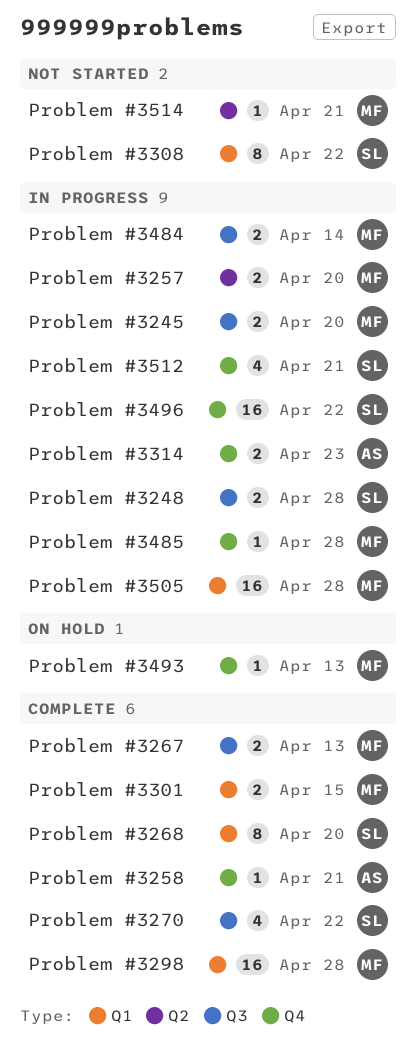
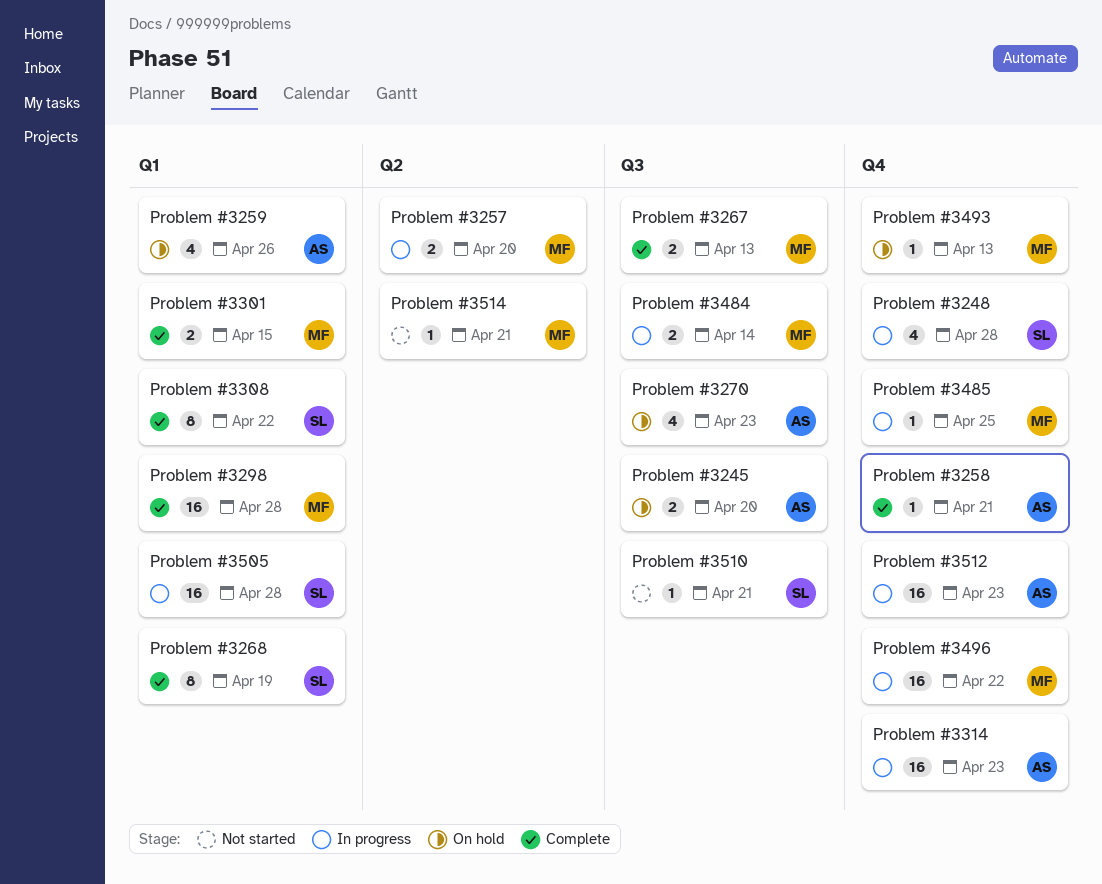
Problem #3245, status: In progress -> On hold
Problem #3245, owner: MF -> AS
Problem #3248, label: Q3 -> Q4
Problem #3248, estimate: 2 -> 4
Problem #3259: none -> present
Problem #3268, due: Apr 20 -> Apr 19
Problem #3270, status: Complete -> On hold
Problem #3270, owner: SL -> AS
Problem #3270, due: Apr 22 -> Apr 23
Problem #3308, status: Not started -> Complete
Problem #3314, estimate: 2 -> 16
Problem #3485, due: Apr 28 -> Apr 25
Problem #3496, owner: SL -> MF
Problem #3505, owner: MF -> SL
Problem #3510: none -> present
Problem #3512, owner: SL -> AS
Problem #3512, estimate: 4 -> 16
Problem #3512, due: Apr 21 -> Apr 23

